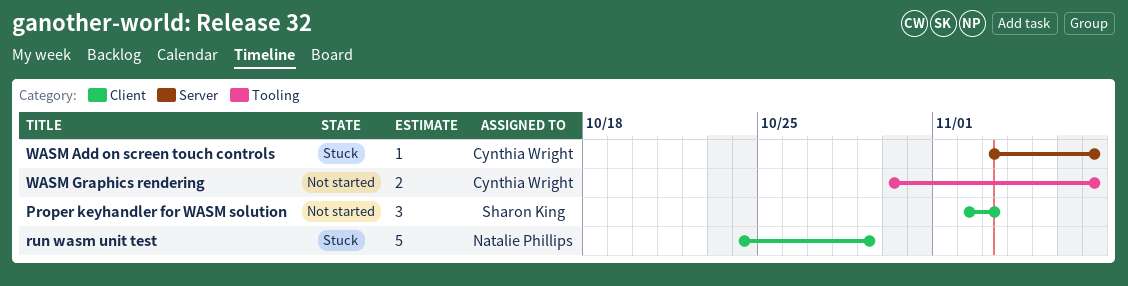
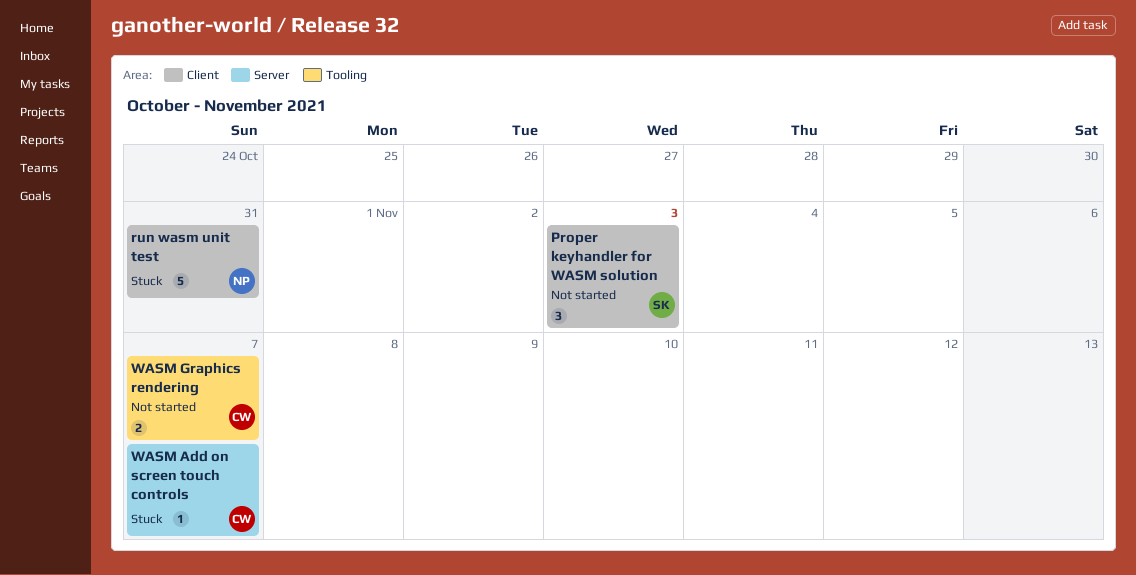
run wasm unit test, due: Oct 29 -> Oct 31

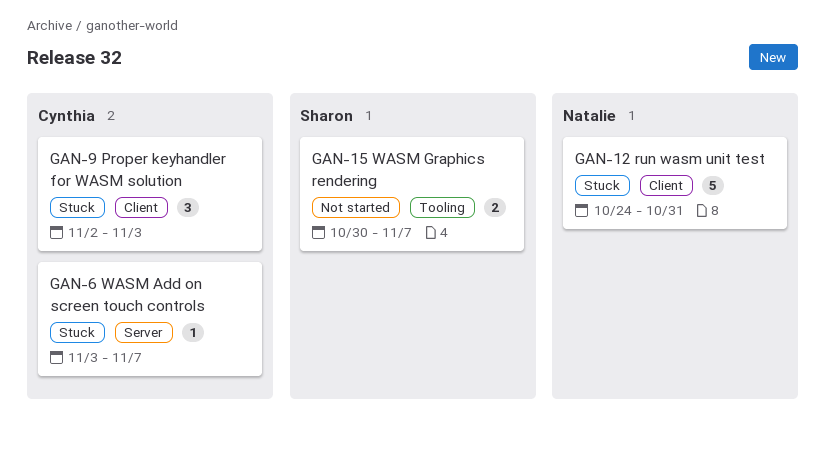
Proper keyhandler for WASM solution, status: Not started -> Stuck
Proper keyhandler for WASM solution, owner: Sharon -> Cynthia
WASM Graphics rendering, owner: Cynthia -> Sharon

